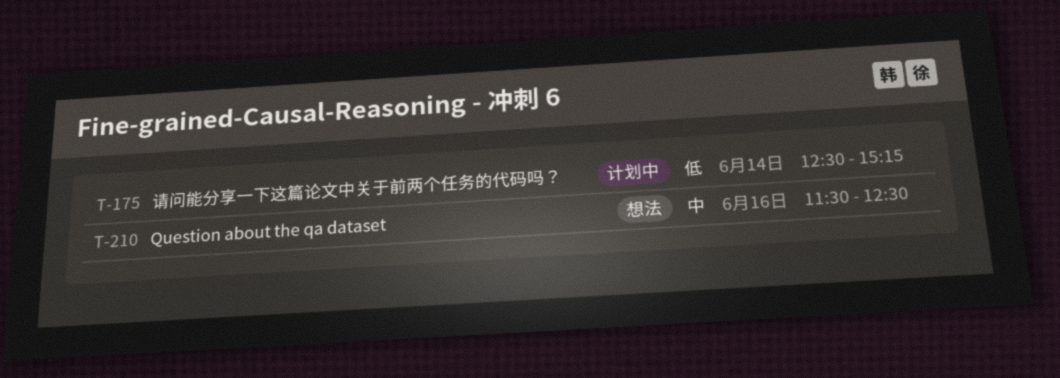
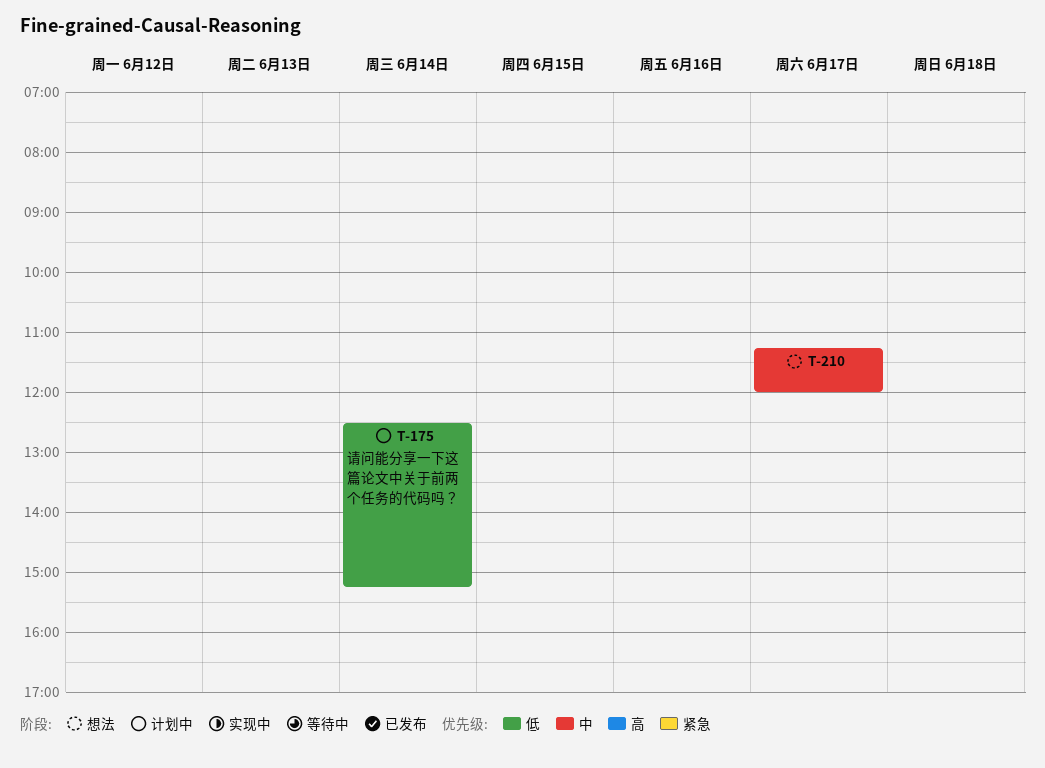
T-210, day: Jun 16 -> Jun 17
T-210, begins: 11:30 -> 11:15
T-210, ends: 12:30 -> 12:00

